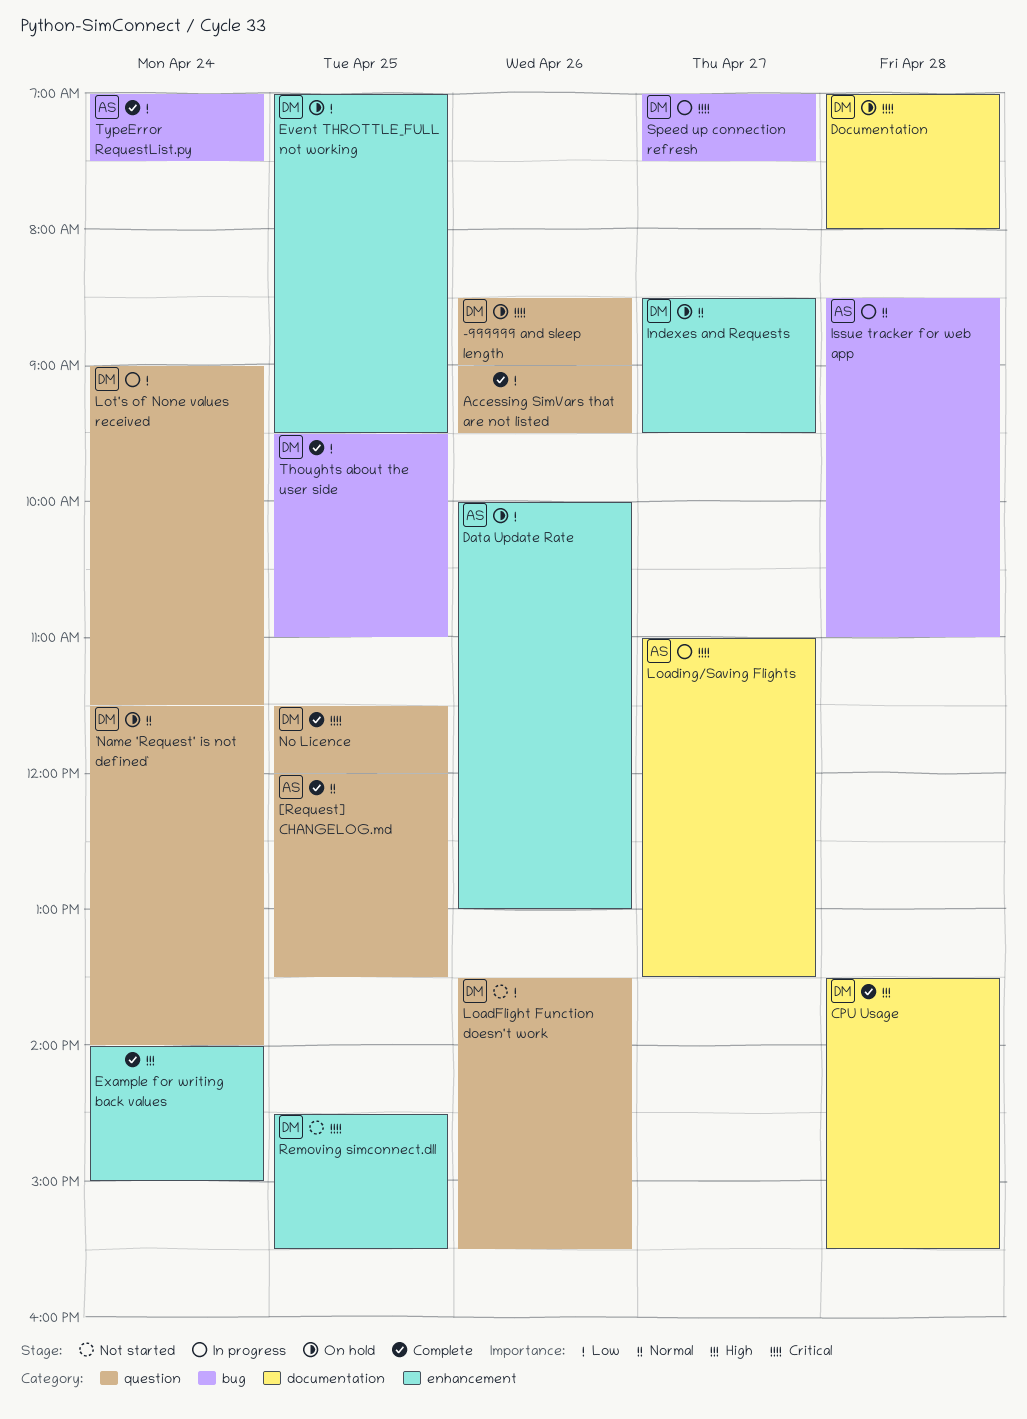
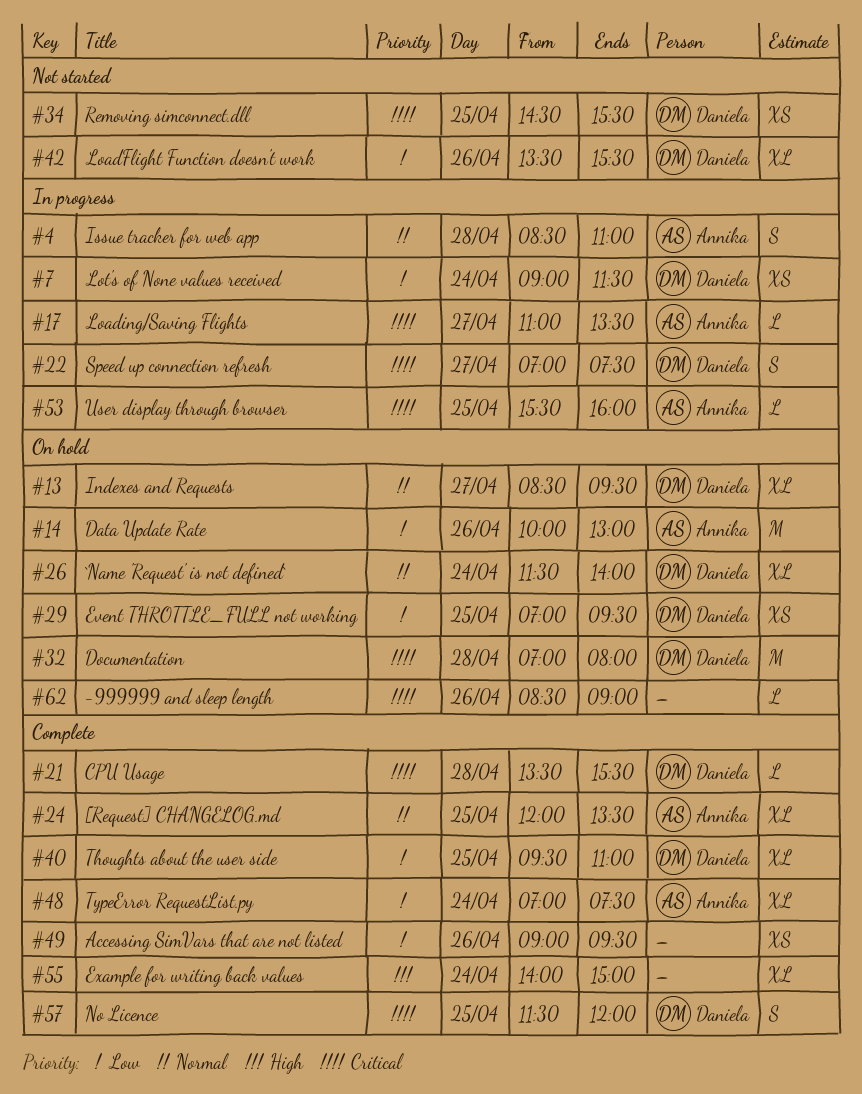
-999999 and sleep length, owner: Daniela -> none
CPU Usage, priority: High -> Critical
User display through browser: none -> present

